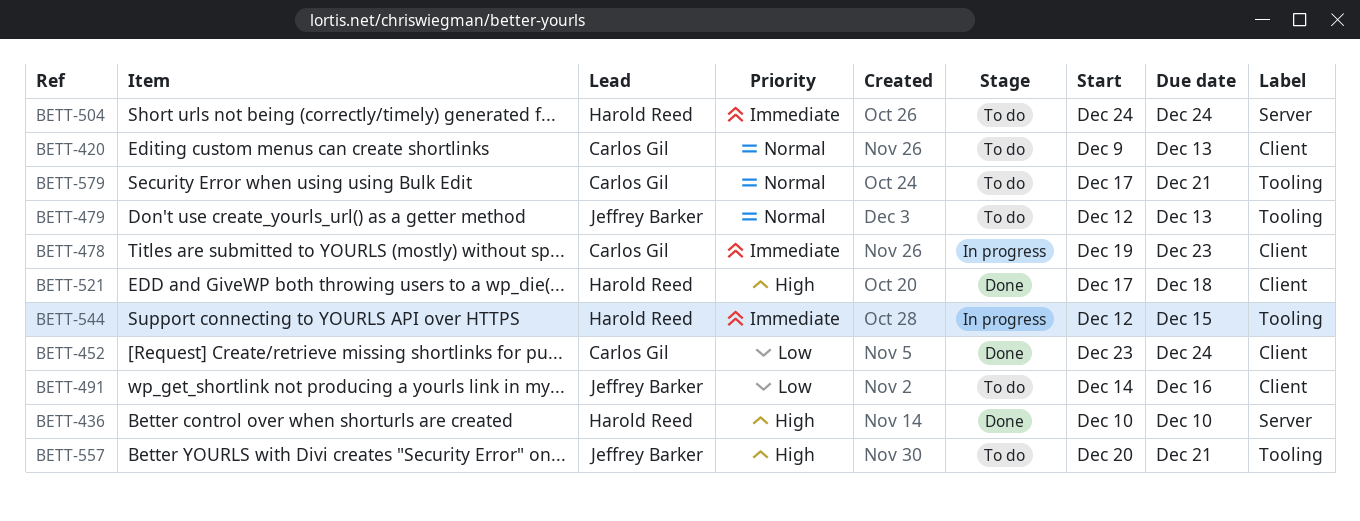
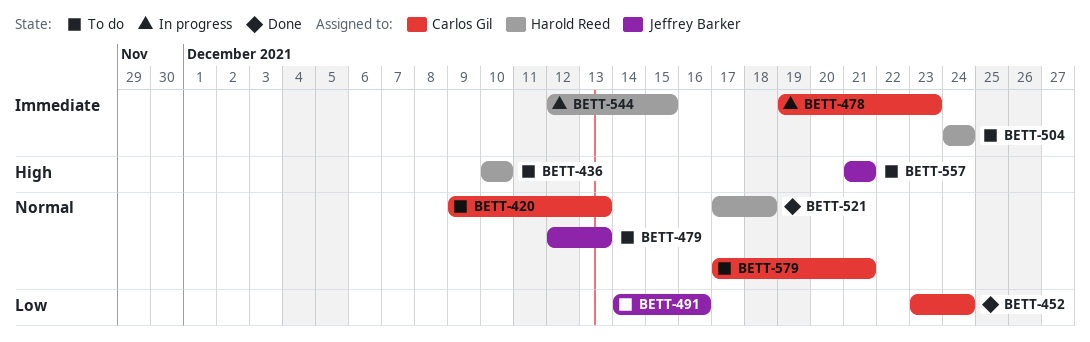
BETT-436, status: Done -> To do
BETT-521, priority: High -> Normal
BETT-557, start: Dec 20 -> Dec 21

